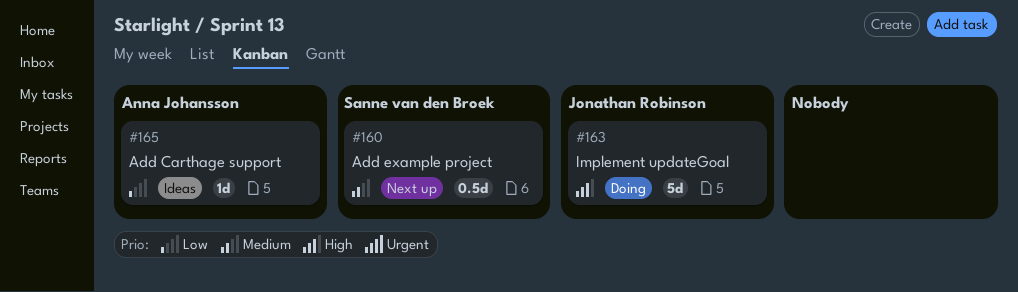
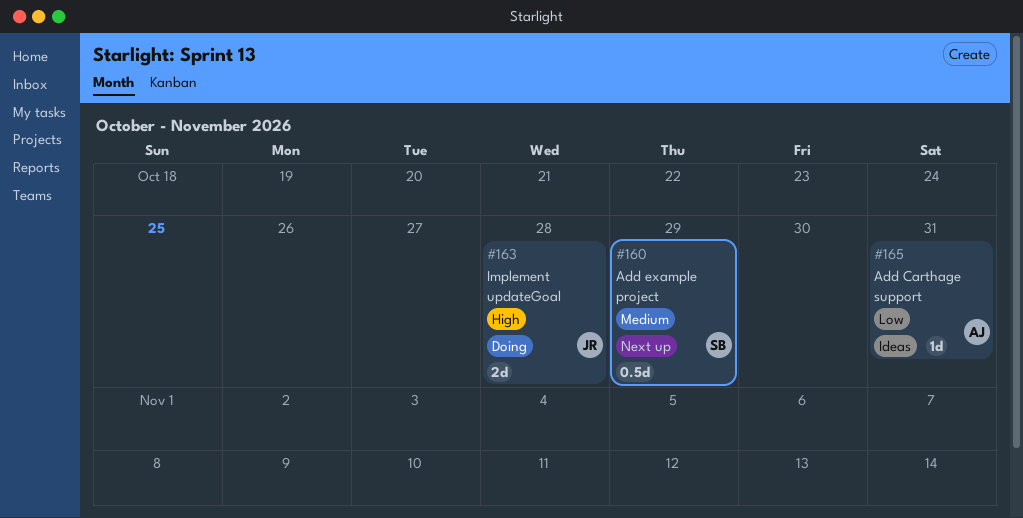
#163, estimate: 5d -> 2d

